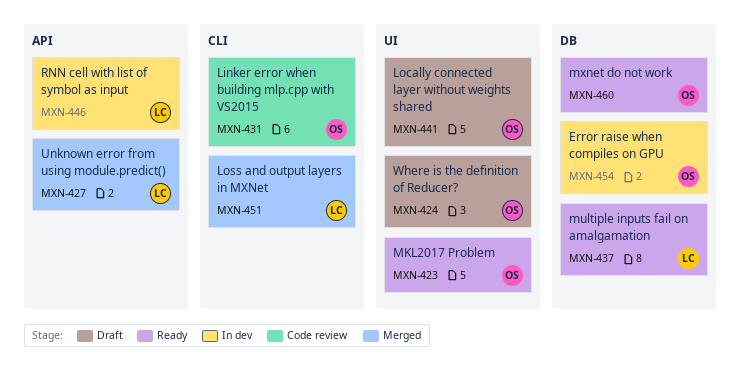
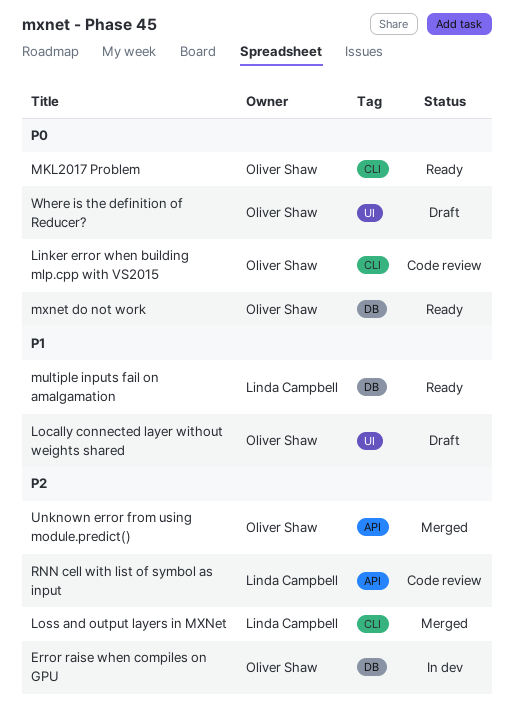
MKL2017 Problem, label: UI -> CLI
RNN cell with list of symbol as input, status: In dev -> Code review
Unknown error from using module.predict(), owner: Linda Campbell -> Oliver Shaw

